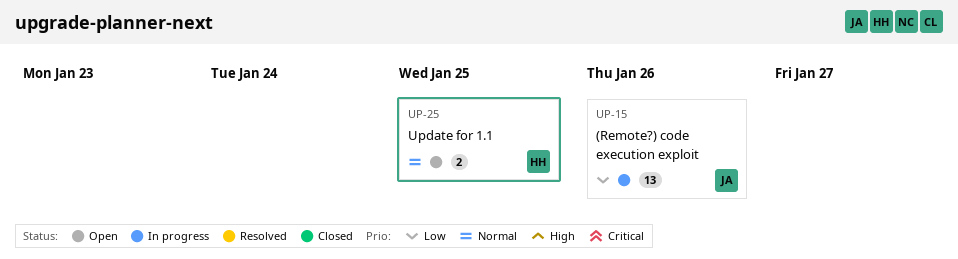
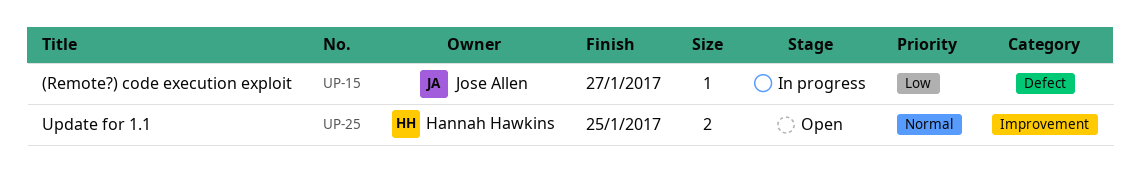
UP-15, estimate: 13 -> 1
UP-15, due: Jan 26 -> Jan 27

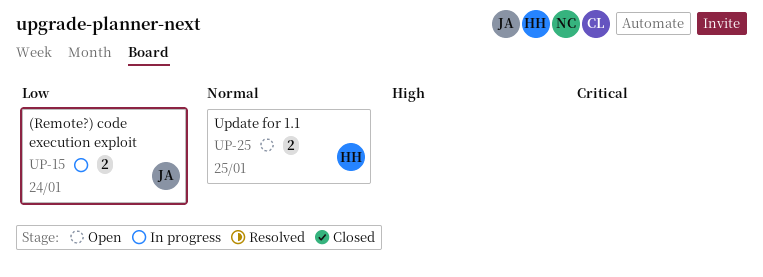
UP-15, estimate: 1 -> 2
UP-15, due: Jan 27 -> Jan 24

